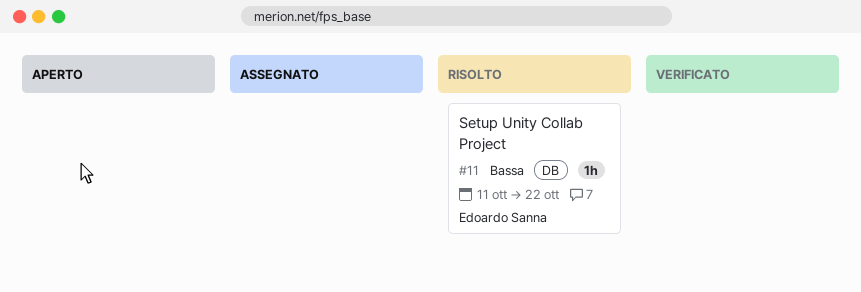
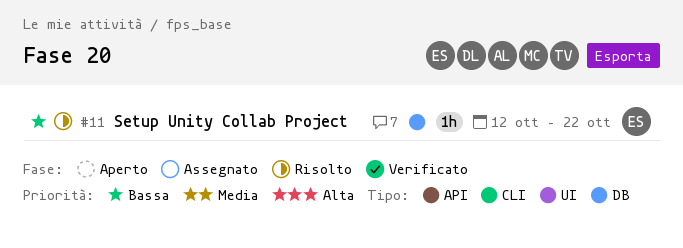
#11, start: Oct 11 -> Oct 12

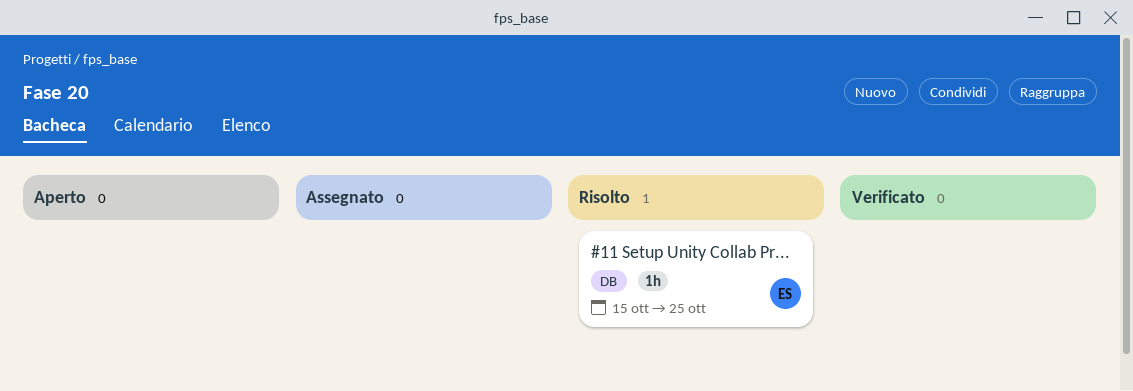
#11, start: Oct 12 -> Oct 15
#11, due: Oct 22 -> Oct 25

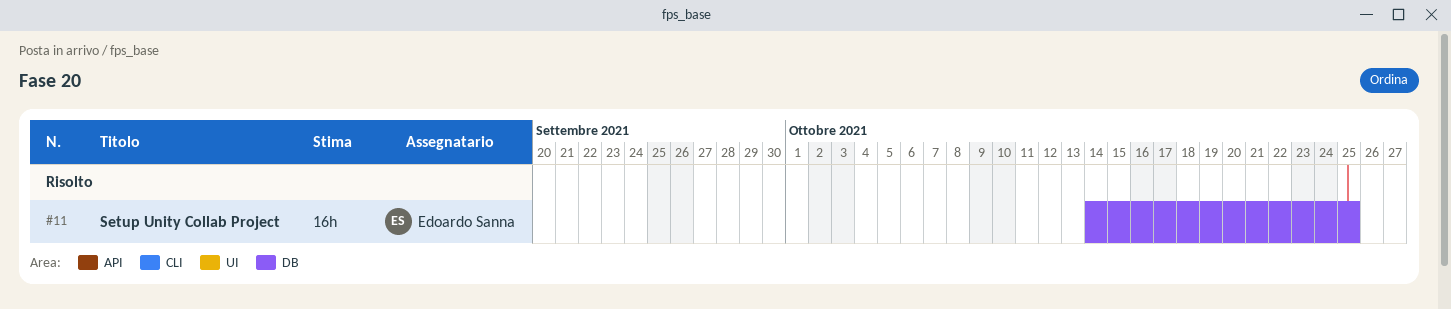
#11, estimate: 1h -> 16h
#11, start: Oct 15 -> Oct 14

